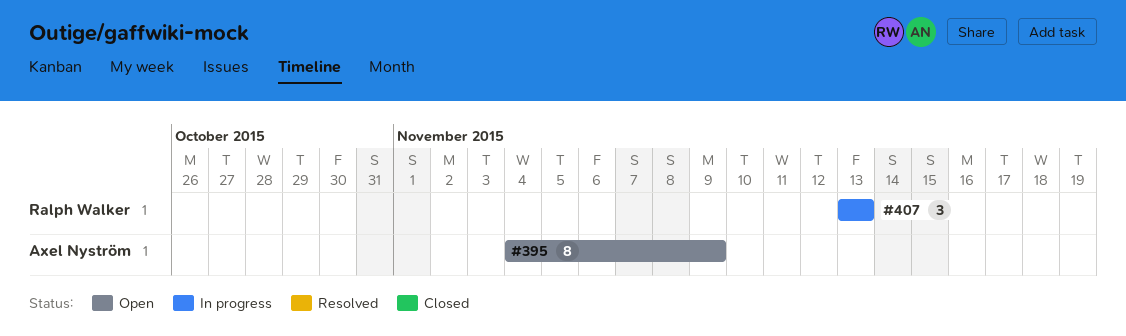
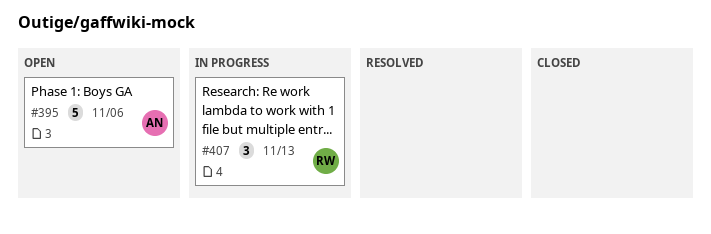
#395, estimate: 8 -> 5
#395, due: Nov 9 -> Nov 6

